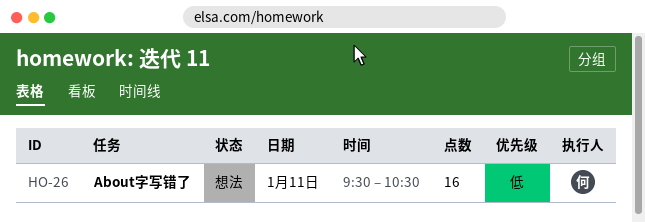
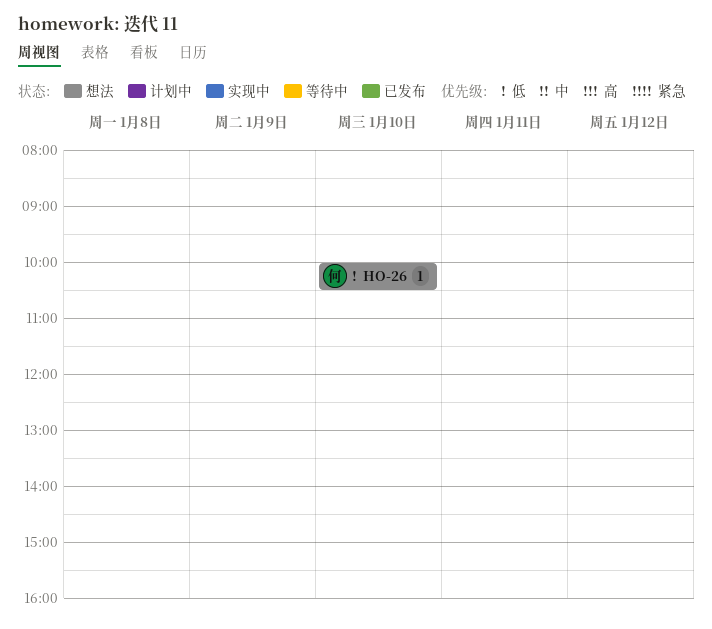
HO-26, estimate: 16 -> 1
HO-26, day: Jan 11 -> Jan 10
HO-26, begins: 09:30 -> 10:00

